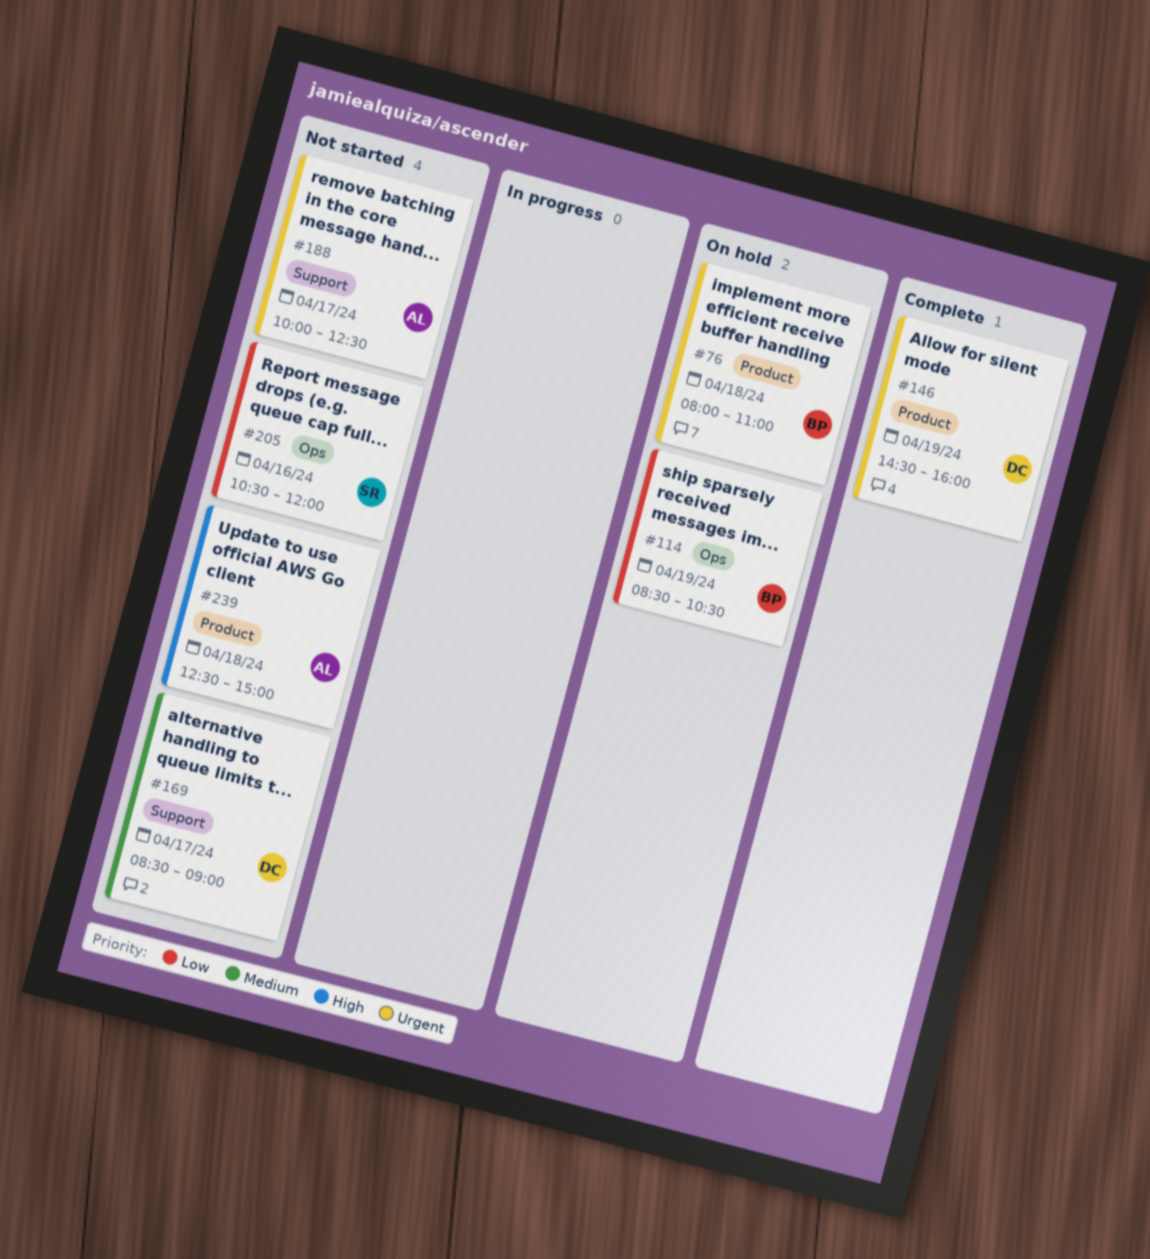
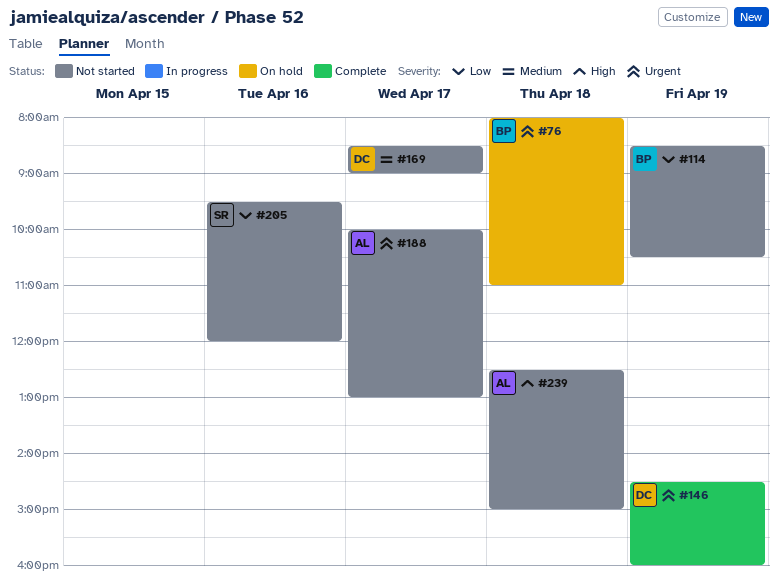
#114, status: On hold -> Not started
#188, ends: 12:30 -> 13:00
#205, begins: 10:30 -> 09:30

